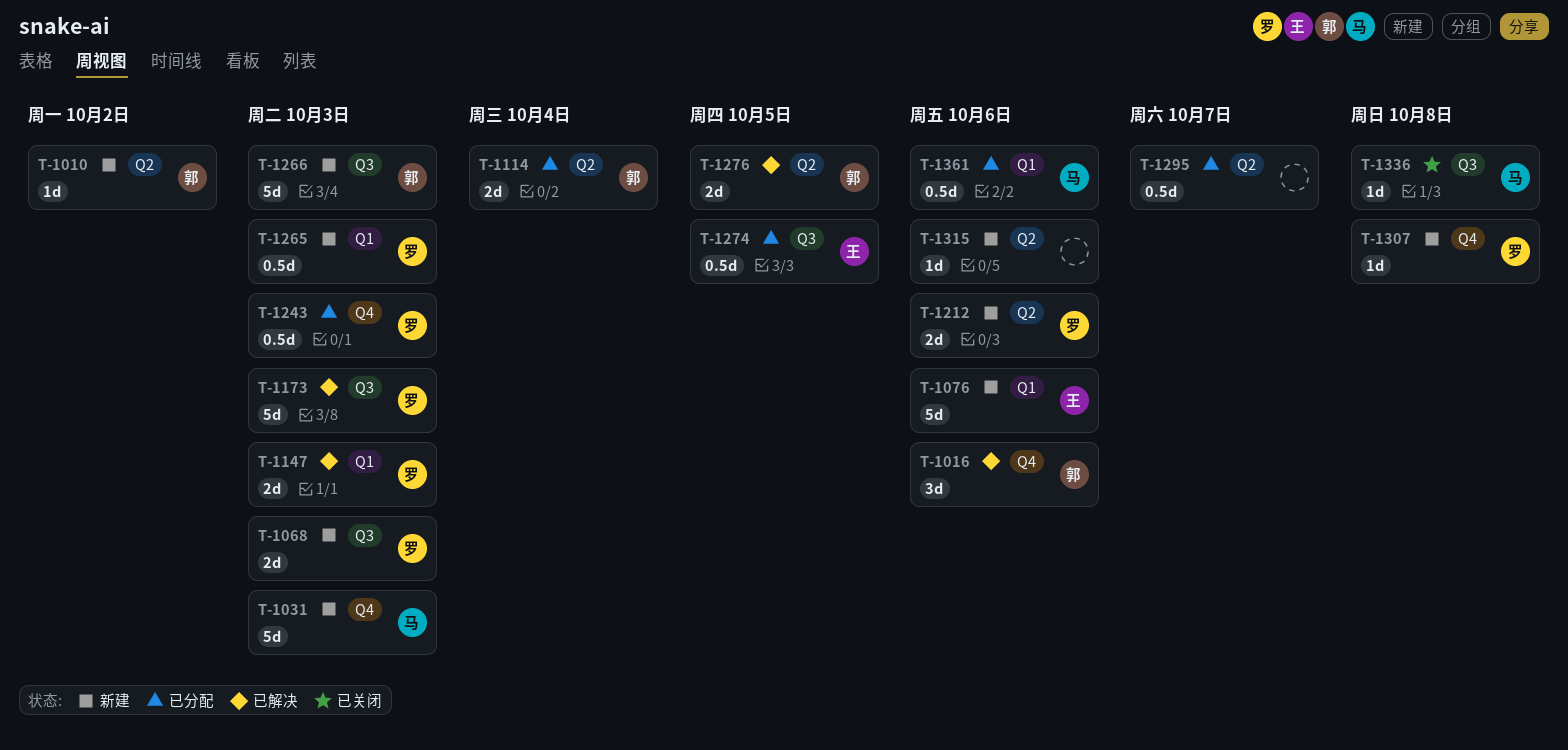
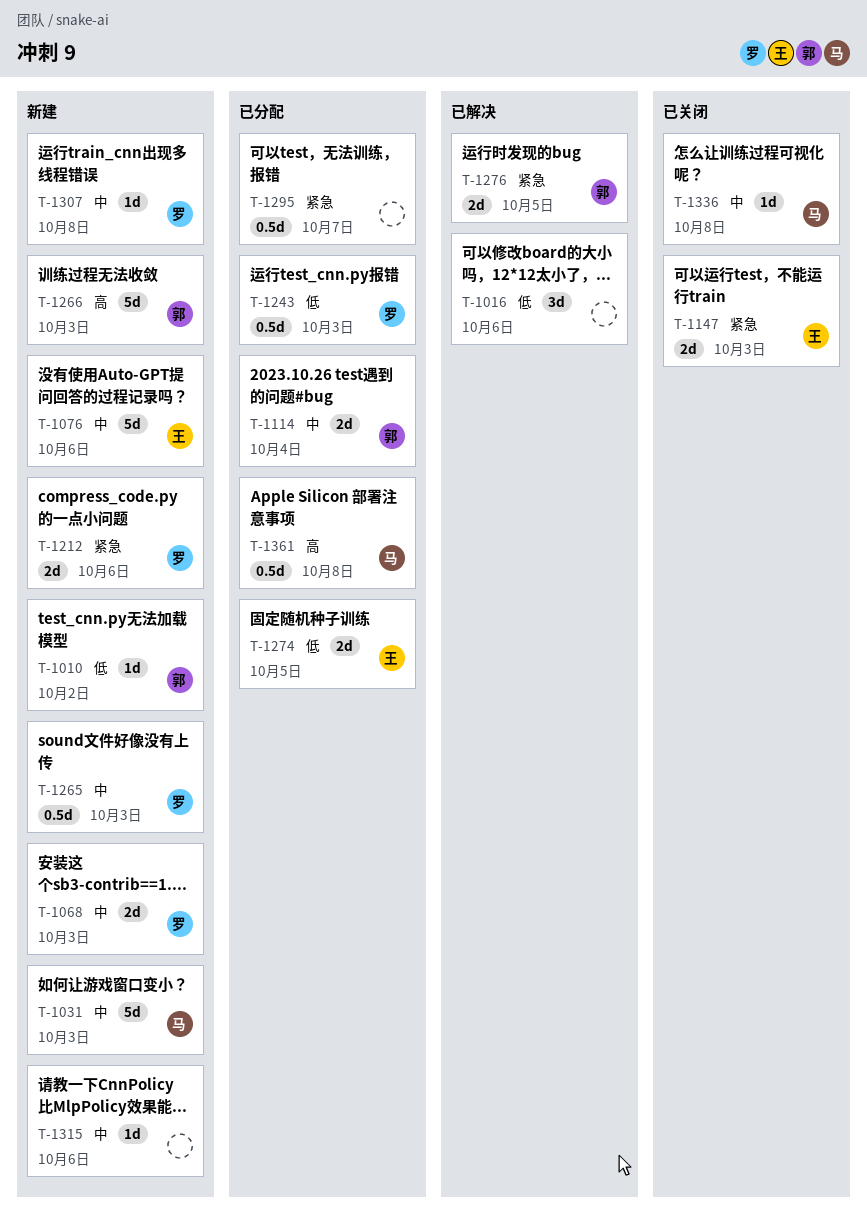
T-1016, owner: 郭 -> none
T-1147, status: 已解决 -> 已关闭
T-1147, owner: 罗 -> 王
T-1173: present -> none
T-1274, estimate: 0.5d -> 2d
T-1361, due: Oct 6 -> Oct 8

